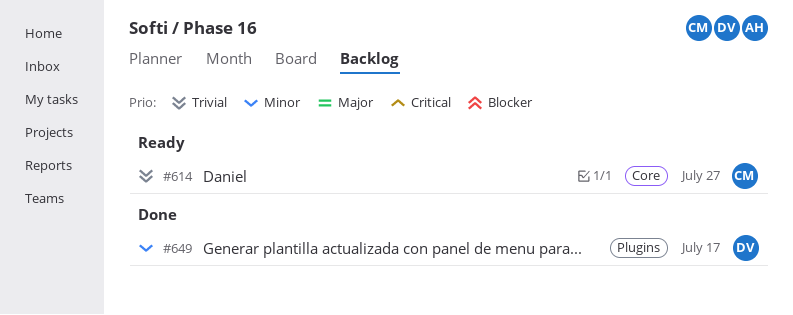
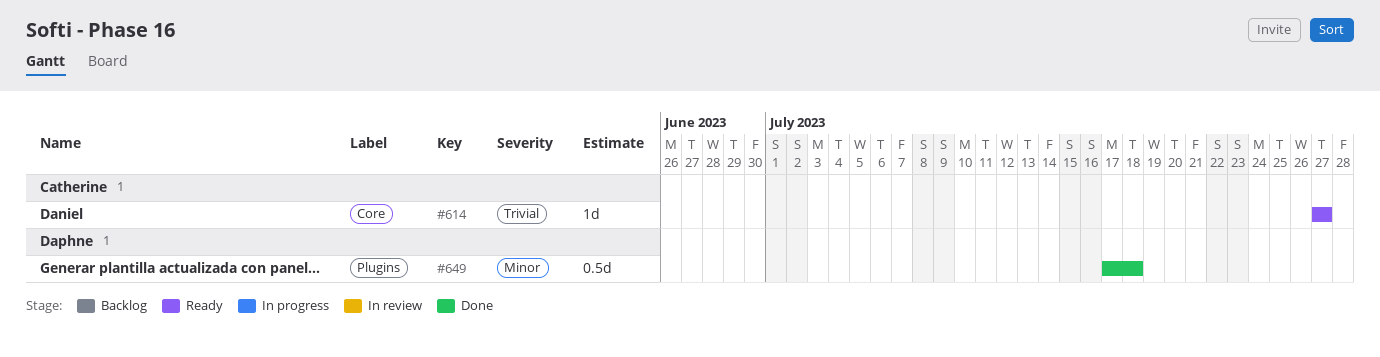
#649, due: Jul 17 -> Jul 18

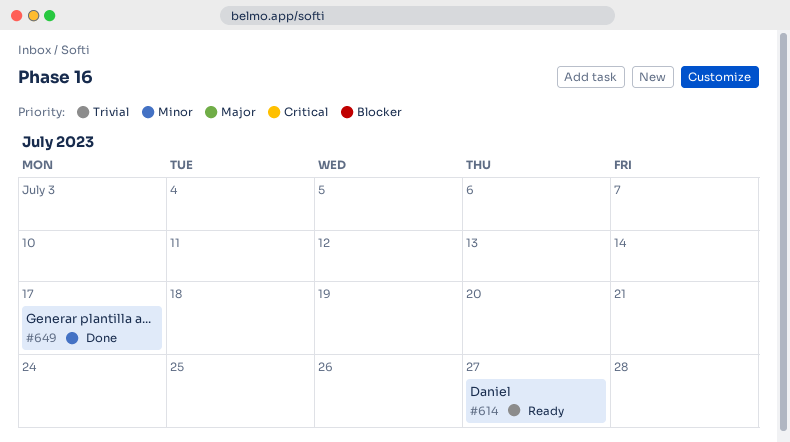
#649, due: Jul 18 -> Jul 17

